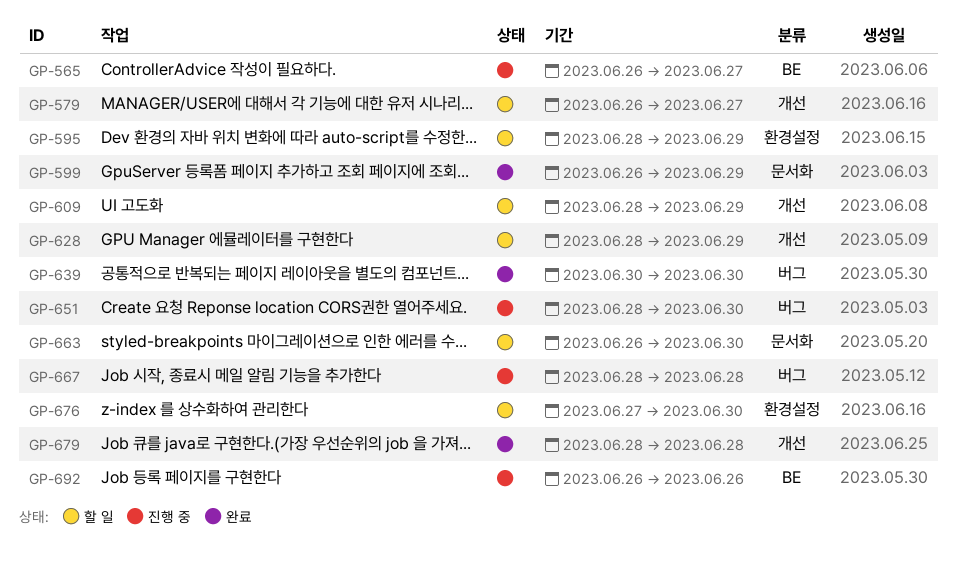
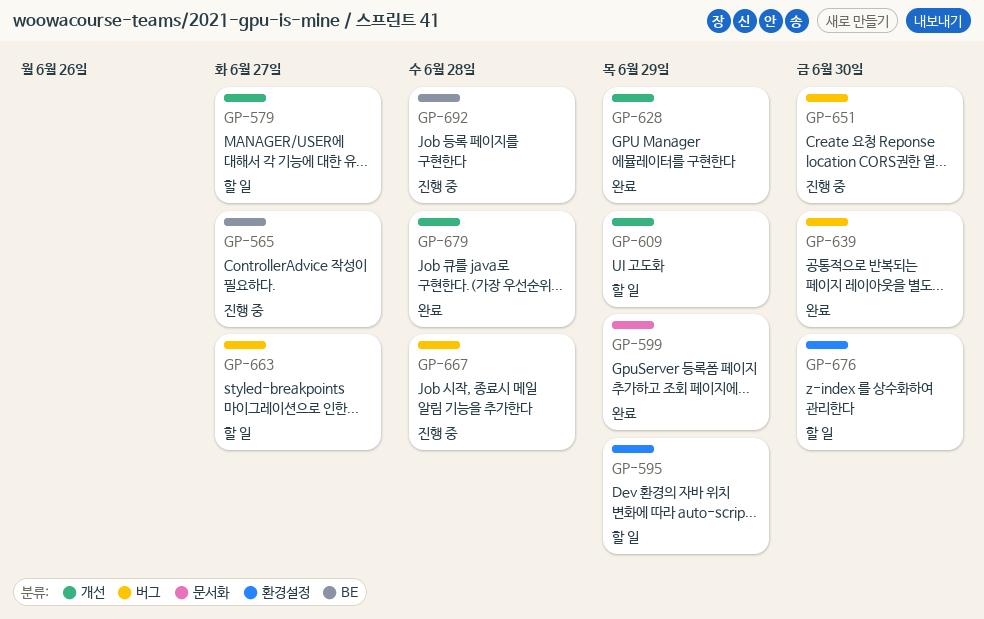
GP-628, status: 할 일 -> 완료
GP-663, label: 문서화 -> 버그
GP-663, due: Jun 30 -> Jun 27
GP-692, due: Jun 26 -> Jun 28

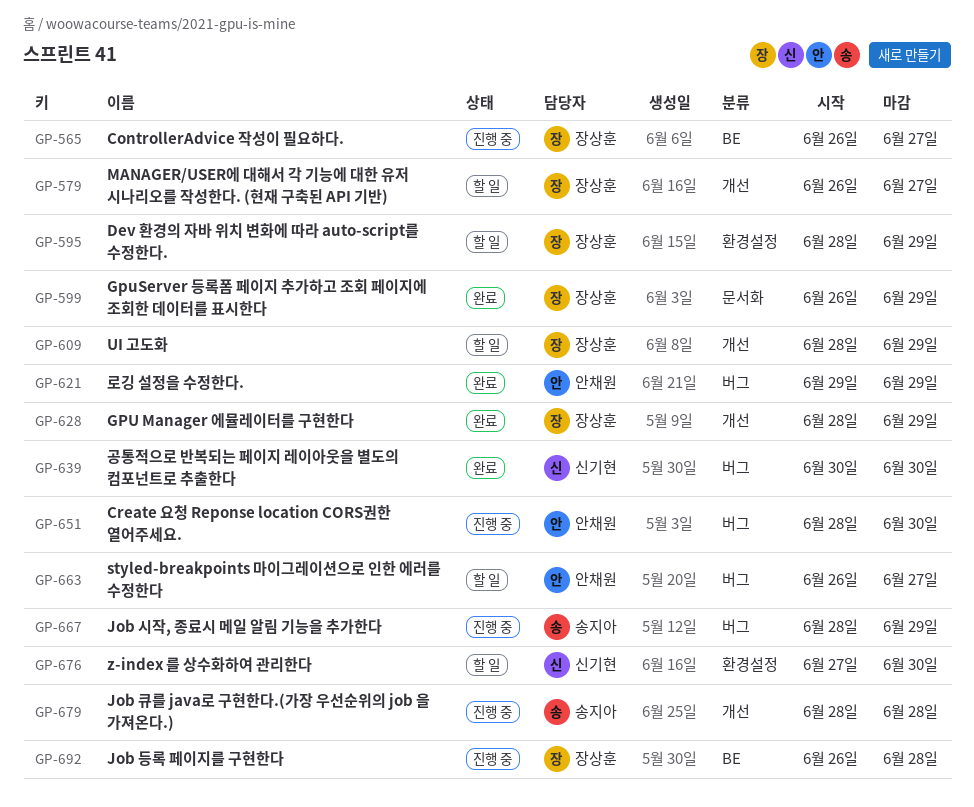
GP-621: none -> present
GP-667, due: Jun 28 -> Jun 29
GP-679, status: 완료 -> 진행 중

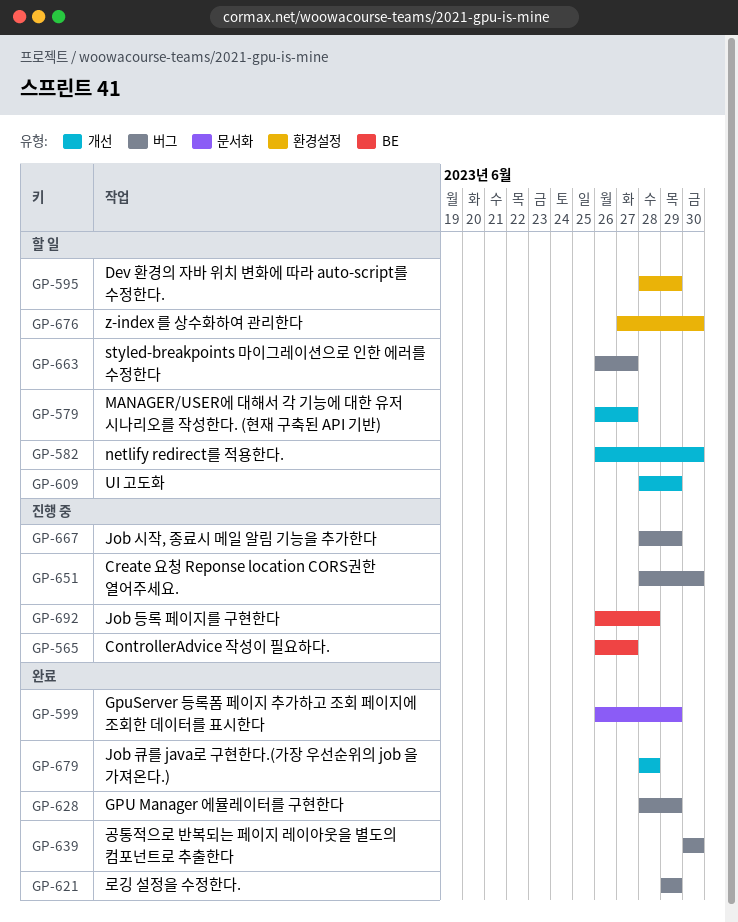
GP-582: none -> present
GP-628, label: 개선 -> 버그
GP-679, status: 진행 중 -> 완료

